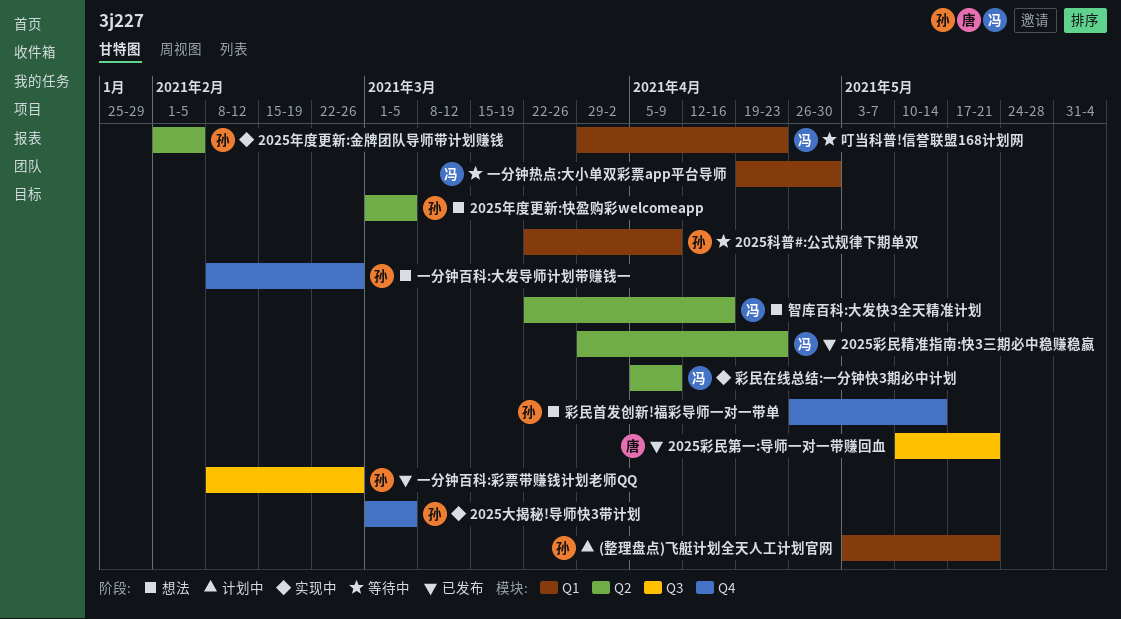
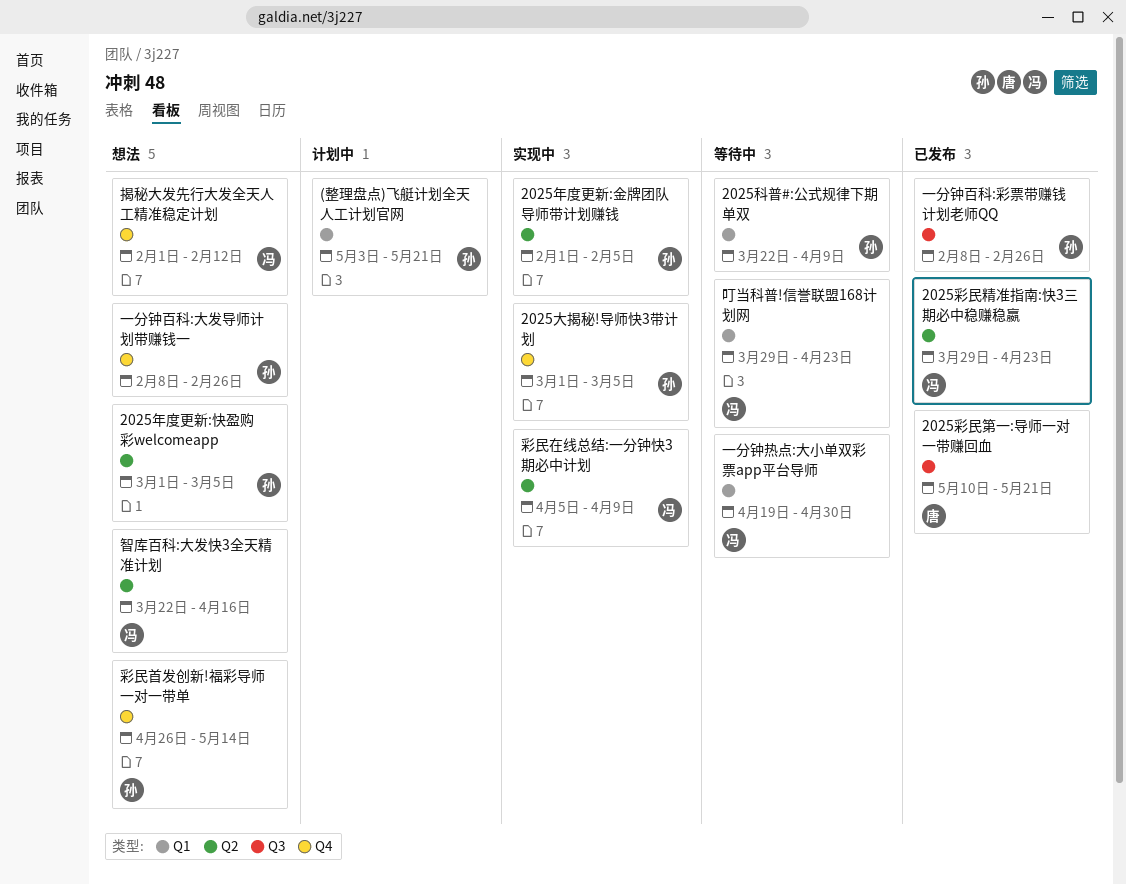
揭秘大发先行大发全天人工精准稳定计划: none -> present

